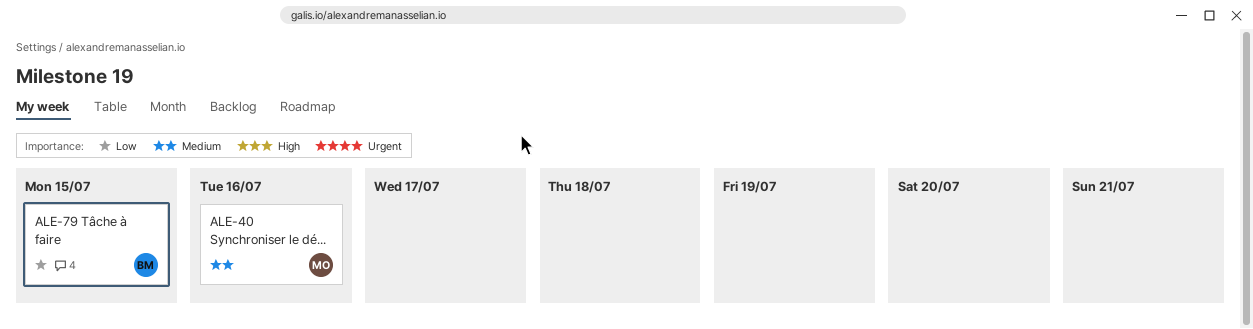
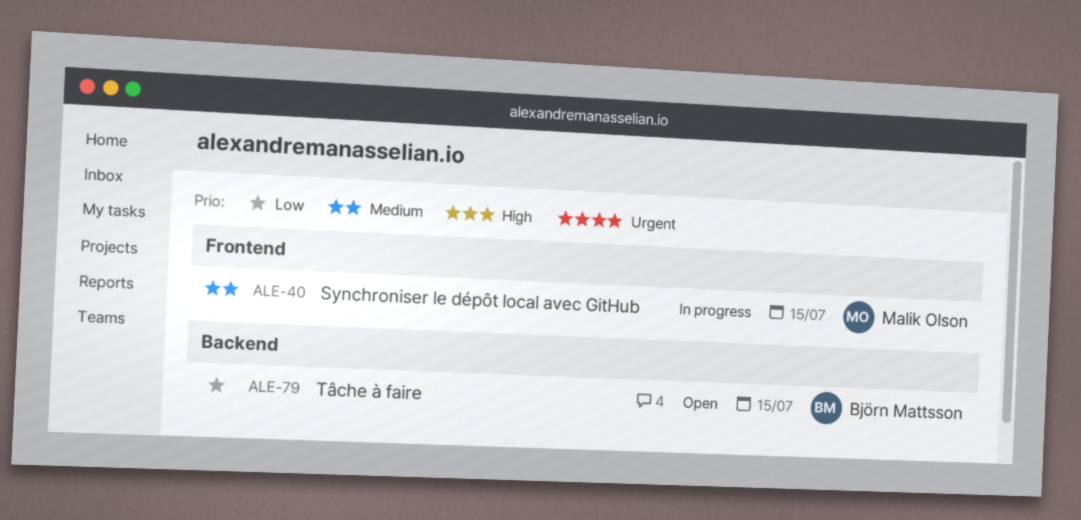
ALE-40, due: Jul 16 -> Jul 15

